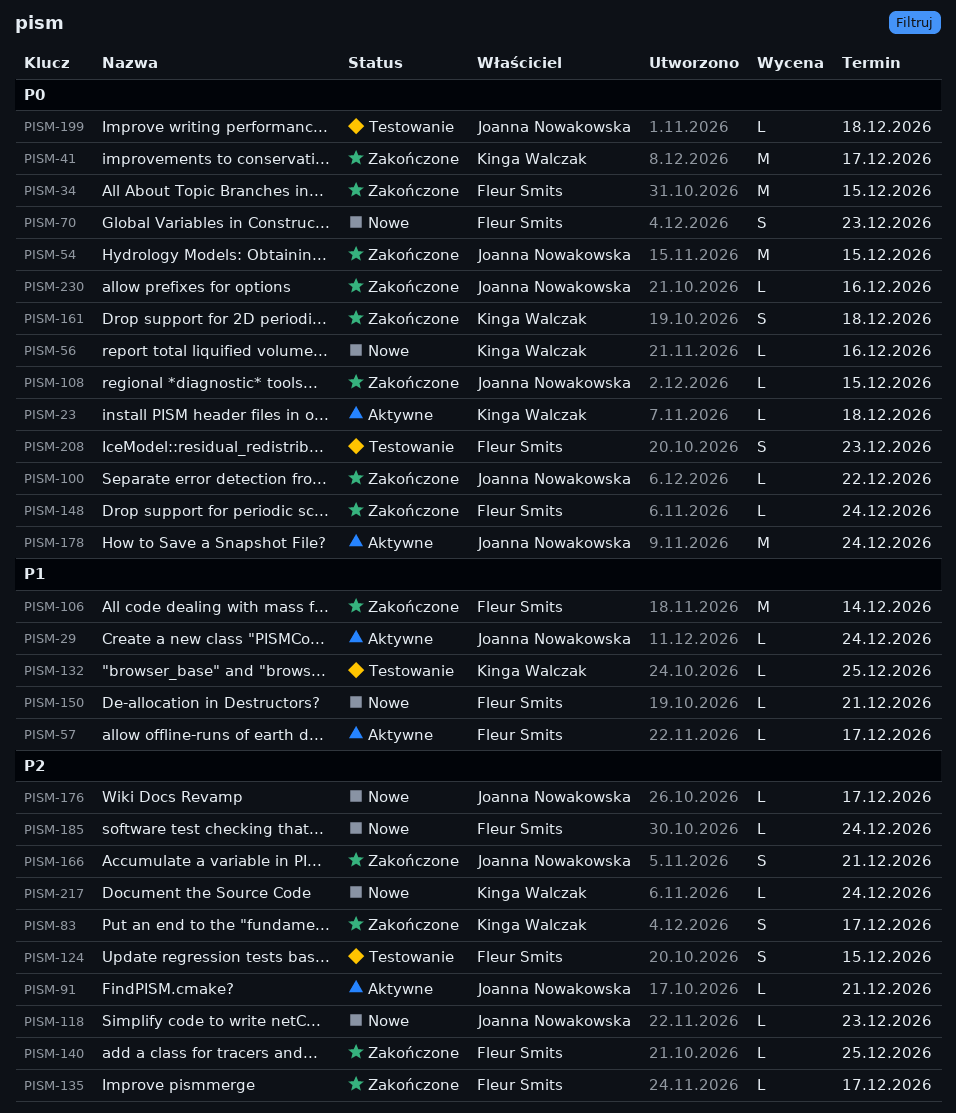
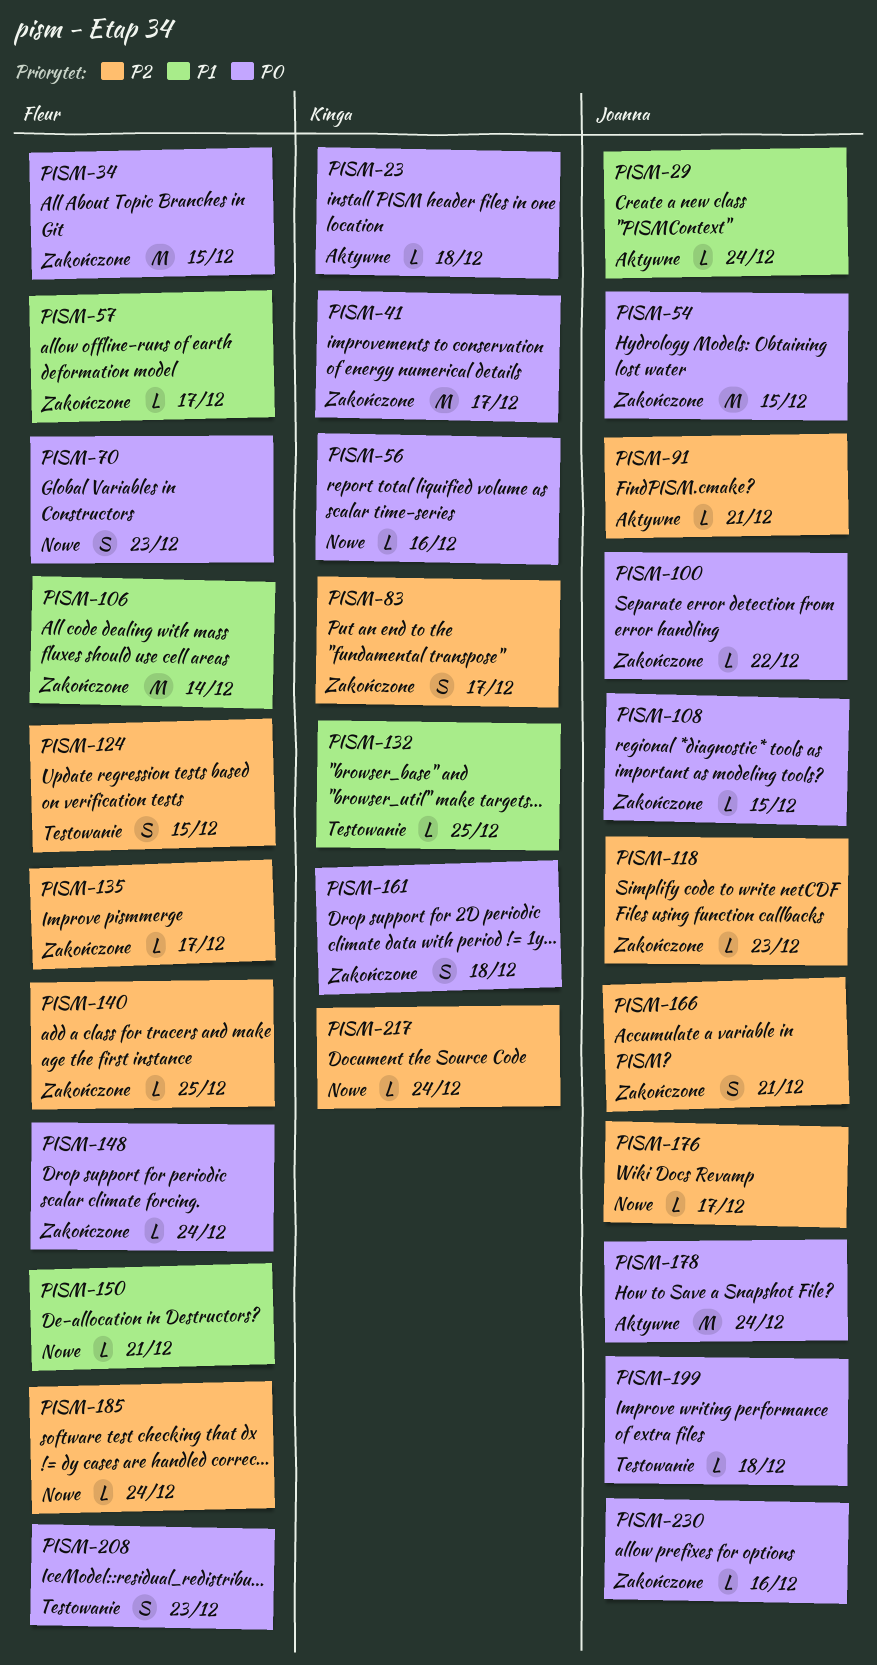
PISM-57, status: Aktywne -> Zakończone
PISM-118, status: Nowe -> Zakończone

